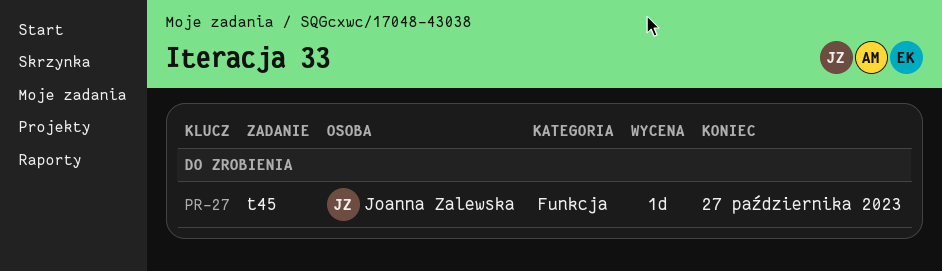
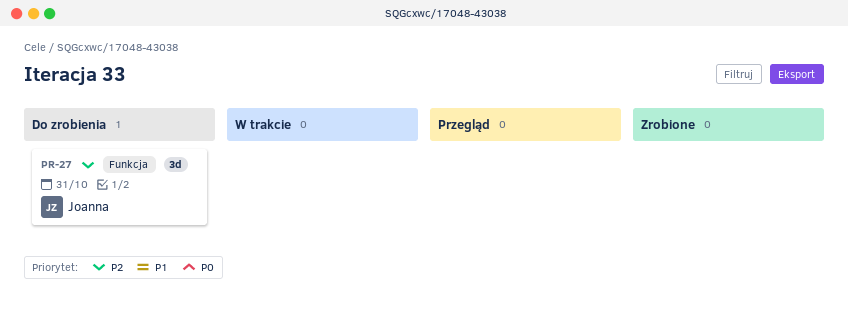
PR-27, estimate: 1d -> 3d
PR-27, due: Oct 27 -> Oct 31

